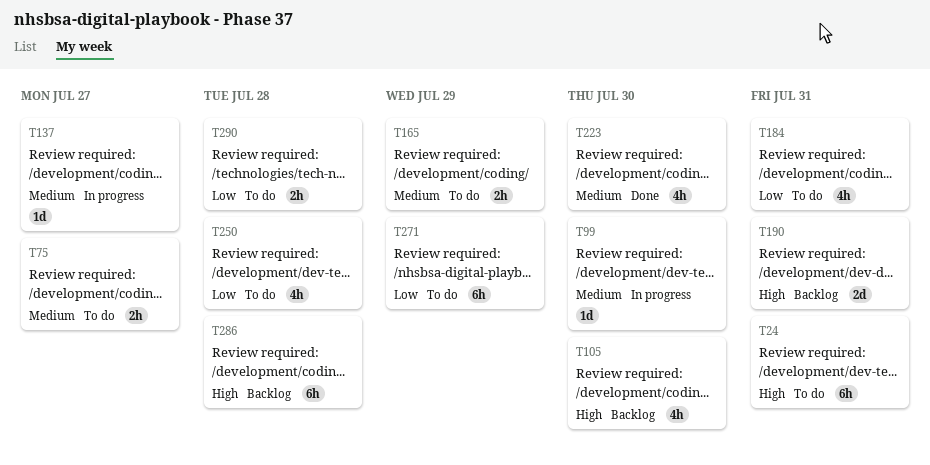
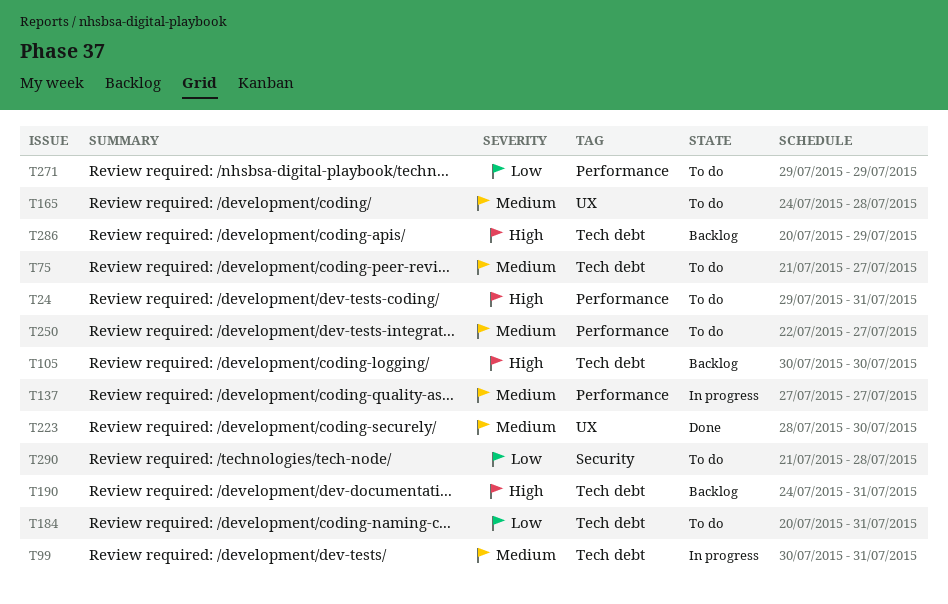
T99, due: Jul 30 -> Jul 31
T165, due: Jul 29 -> Jul 28
T250, priority: Low -> Medium
T250, due: Jul 28 -> Jul 27
T286, due: Jul 28 -> Jul 29

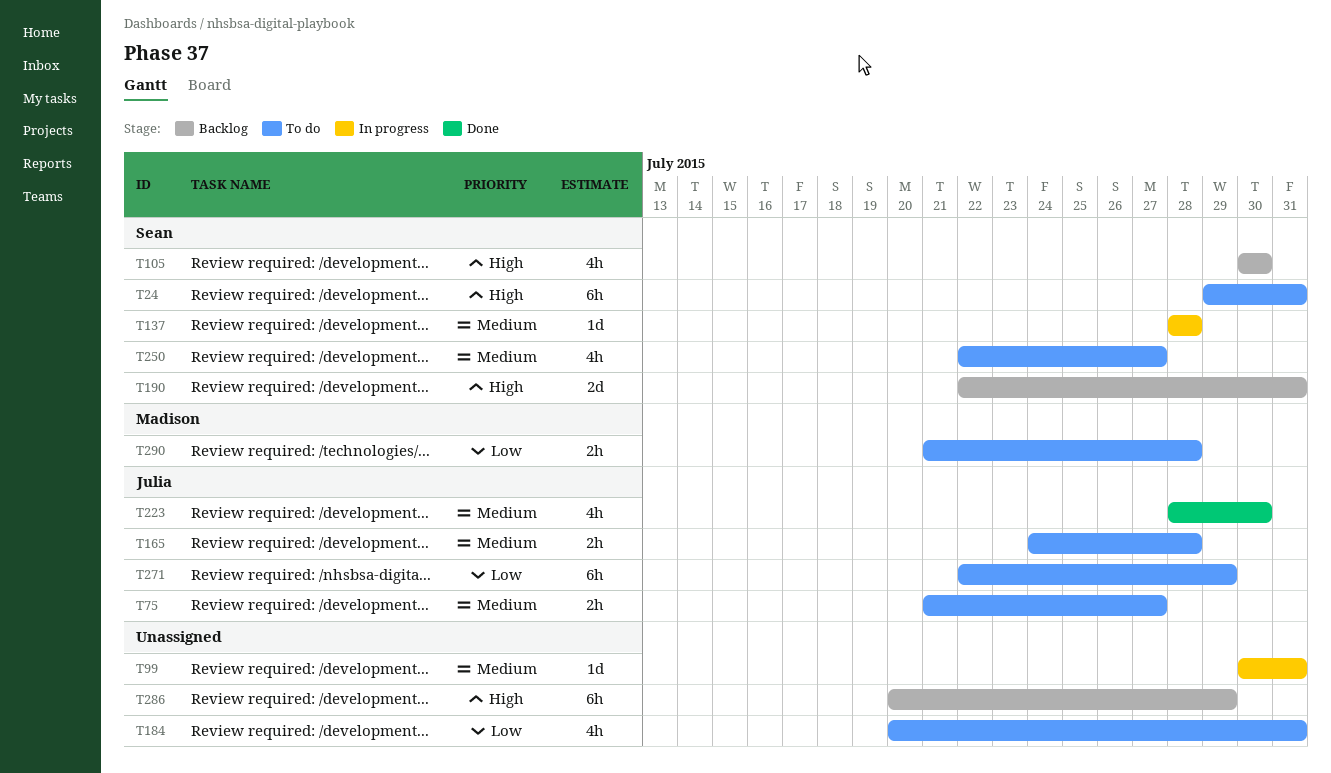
T137, start: Jul 27 -> Jul 28
T137, due: Jul 27 -> Jul 28
T190, start: Jul 24 -> Jul 22
T271, start: Jul 29 -> Jul 22

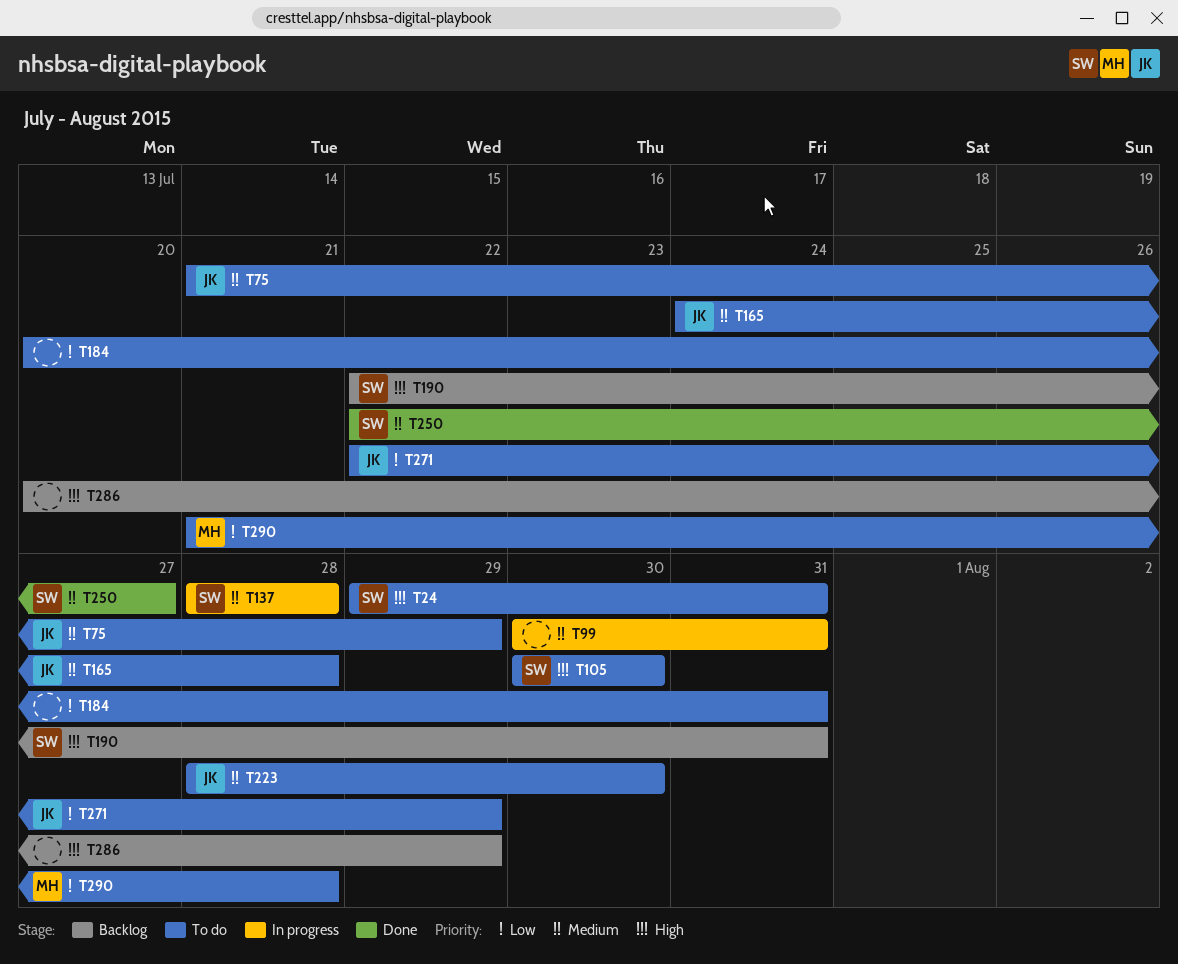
T75, due: Jul 27 -> Jul 29
T105, status: Backlog -> To do
T223, status: Done -> To do
T250, status: To do -> Done

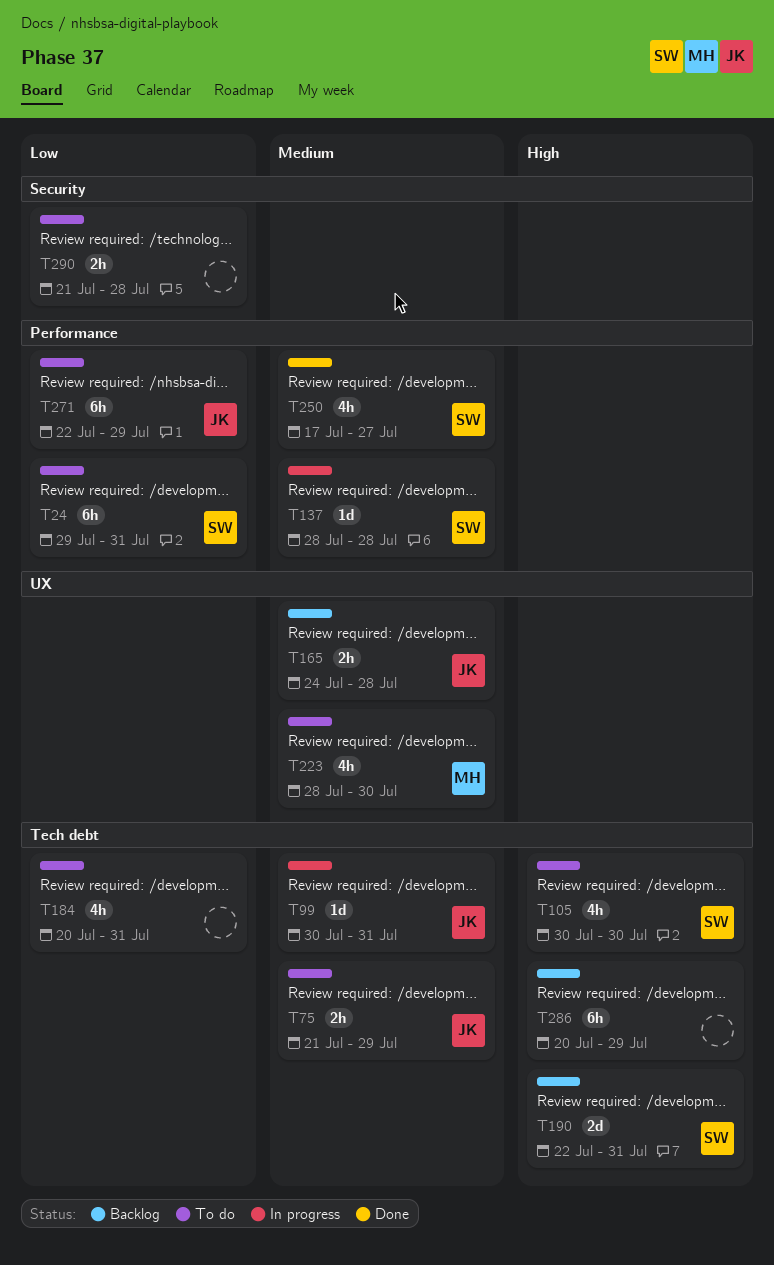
T24, priority: High -> Low
T99, owner: none -> JK
T165, status: To do -> Backlog
T223, owner: JK -> MH
T250, start: Jul 22 -> Jul 17
T290, owner: MH -> none

